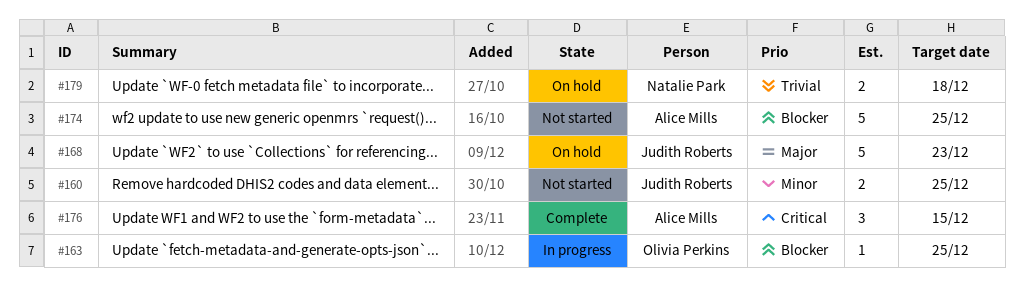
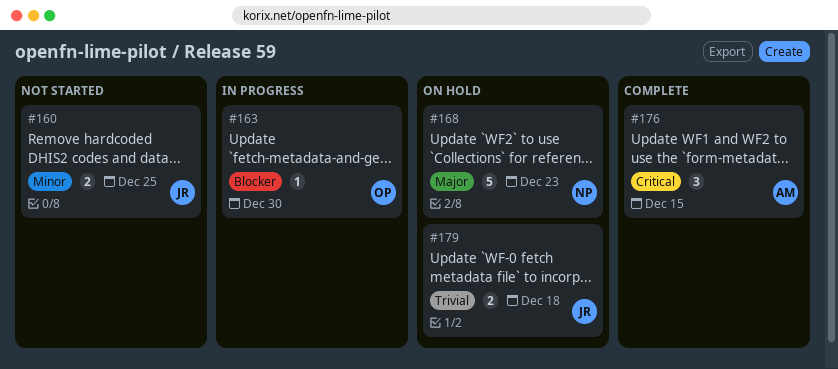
#163, due: Dec 25 -> Dec 30
#168, owner: Judith Roberts -> Natalie Park
#174: present -> none
#179, owner: Natalie Park -> Judith Roberts

